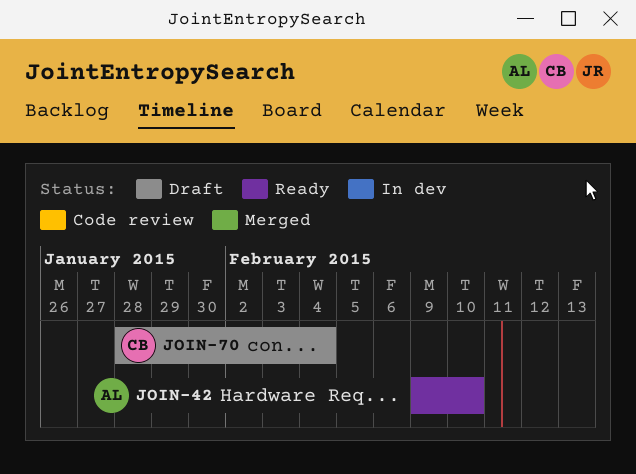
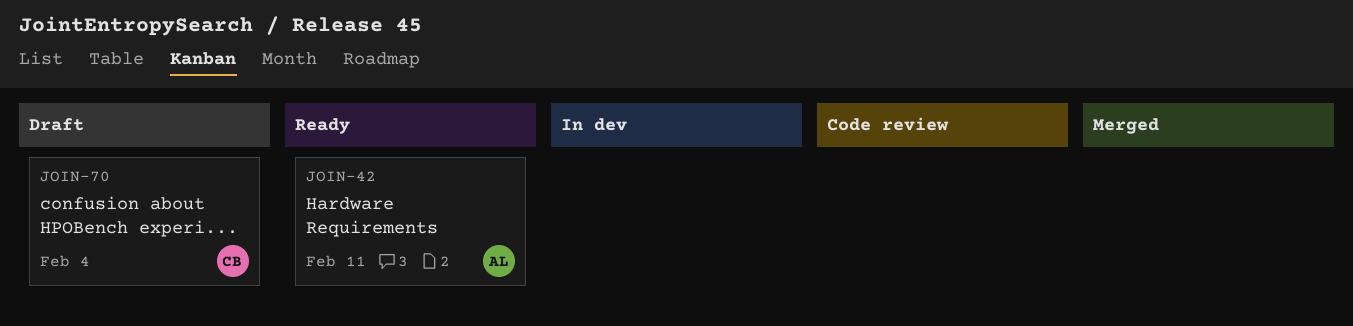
JOIN-42, due: Feb 10 -> Feb 11

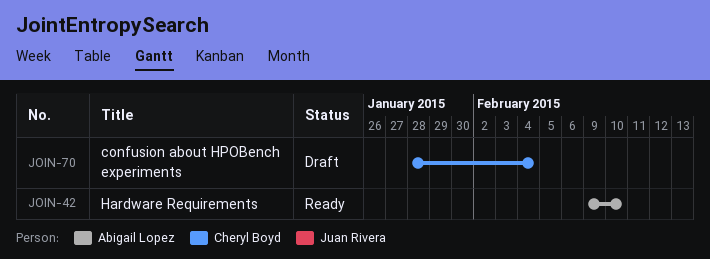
JOIN-42, due: Feb 11 -> Feb 10

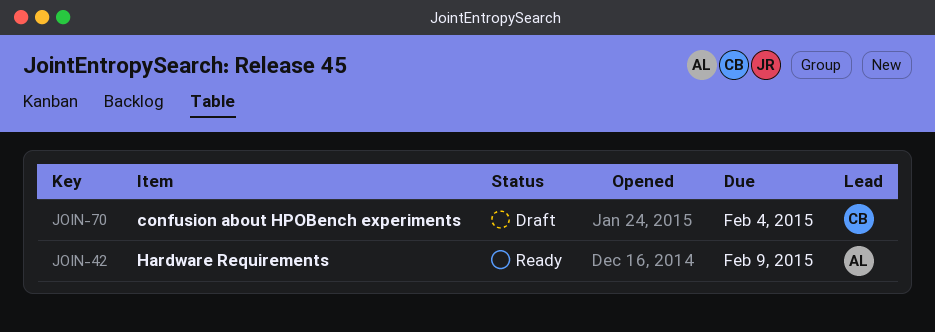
JOIN-42, due: Feb 10 -> Feb 9

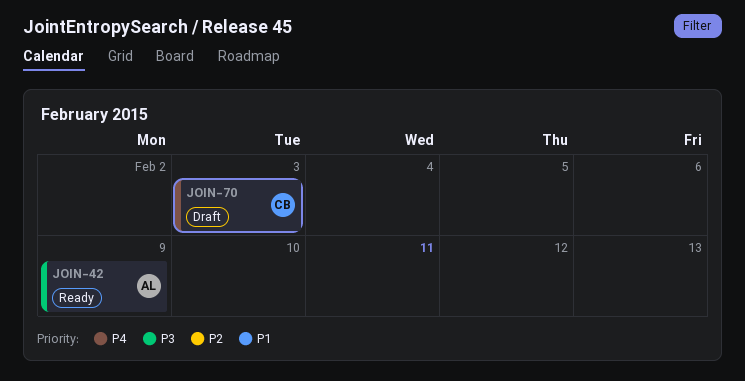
JOIN-70, due: Feb 4 -> Feb 3

